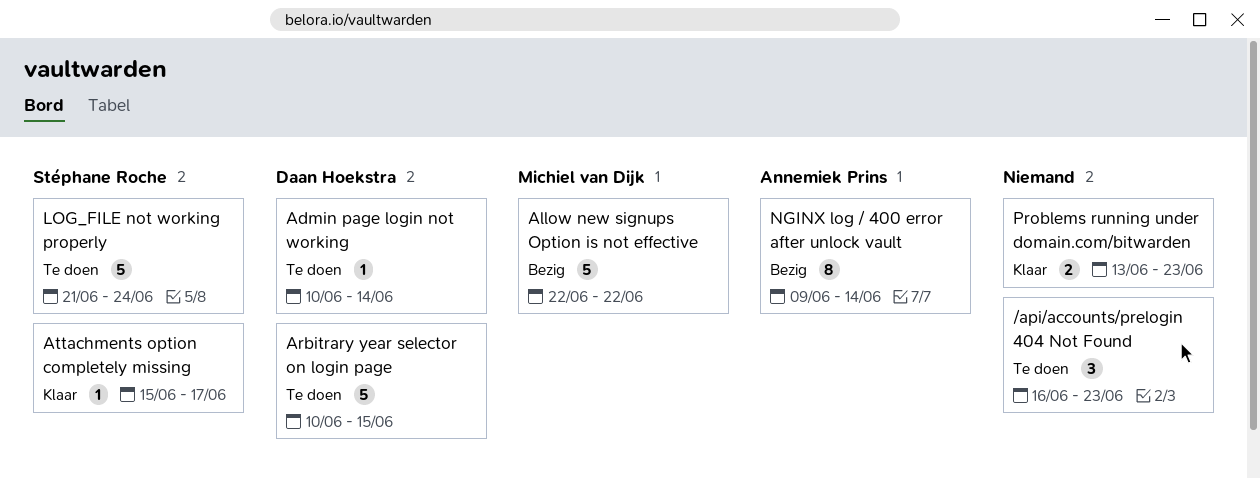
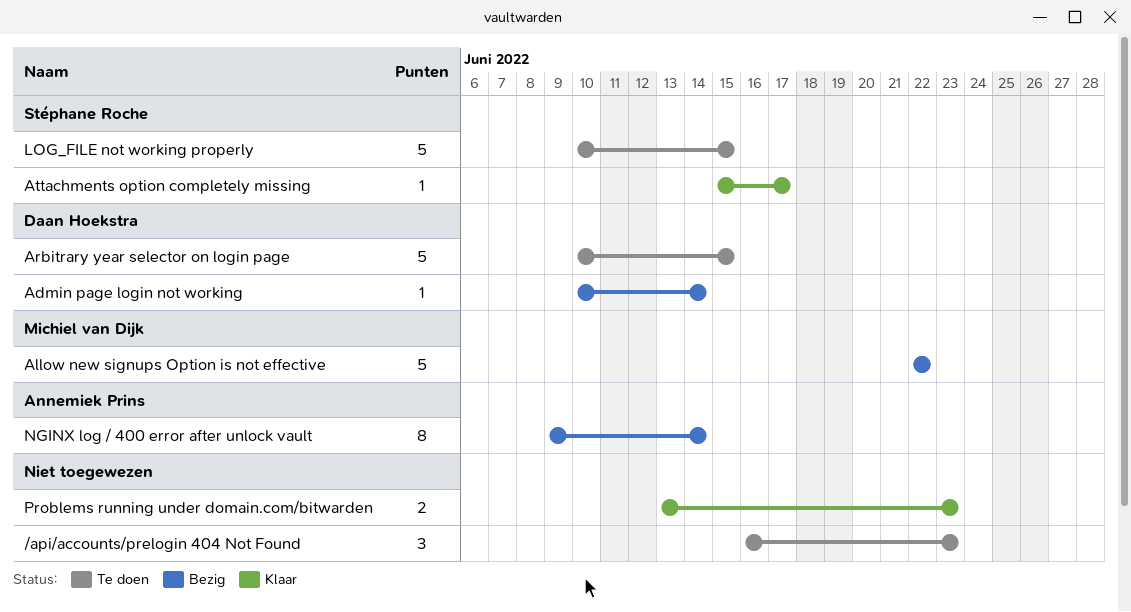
Admin page login not working, status: Te doen -> Bezig
LOG_FILE not working properly, start: Jun 21 -> Jun 10
LOG_FILE not working properly, due: Jun 24 -> Jun 15

